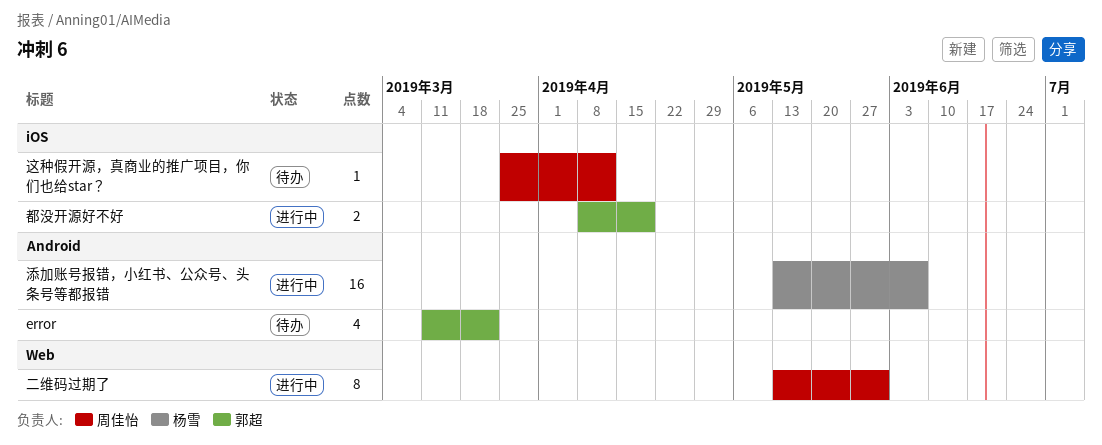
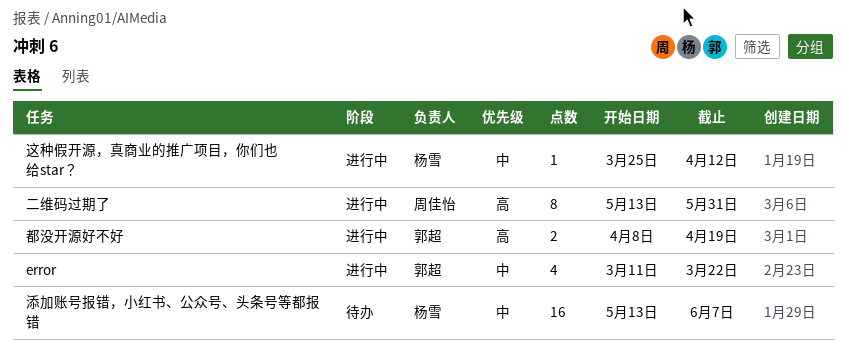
error, status: 待办 -> 进行中
添加账号报错，小红书、公众号、头条号等都报错, status: 进行中 -> 待办
这种假开源，真商业的推广项目，你们也给star？, status: 待办 -> 进行中
这种假开源，真商业的推广项目，你们也给star？, owner: 周佳怡 -> 杨雪

